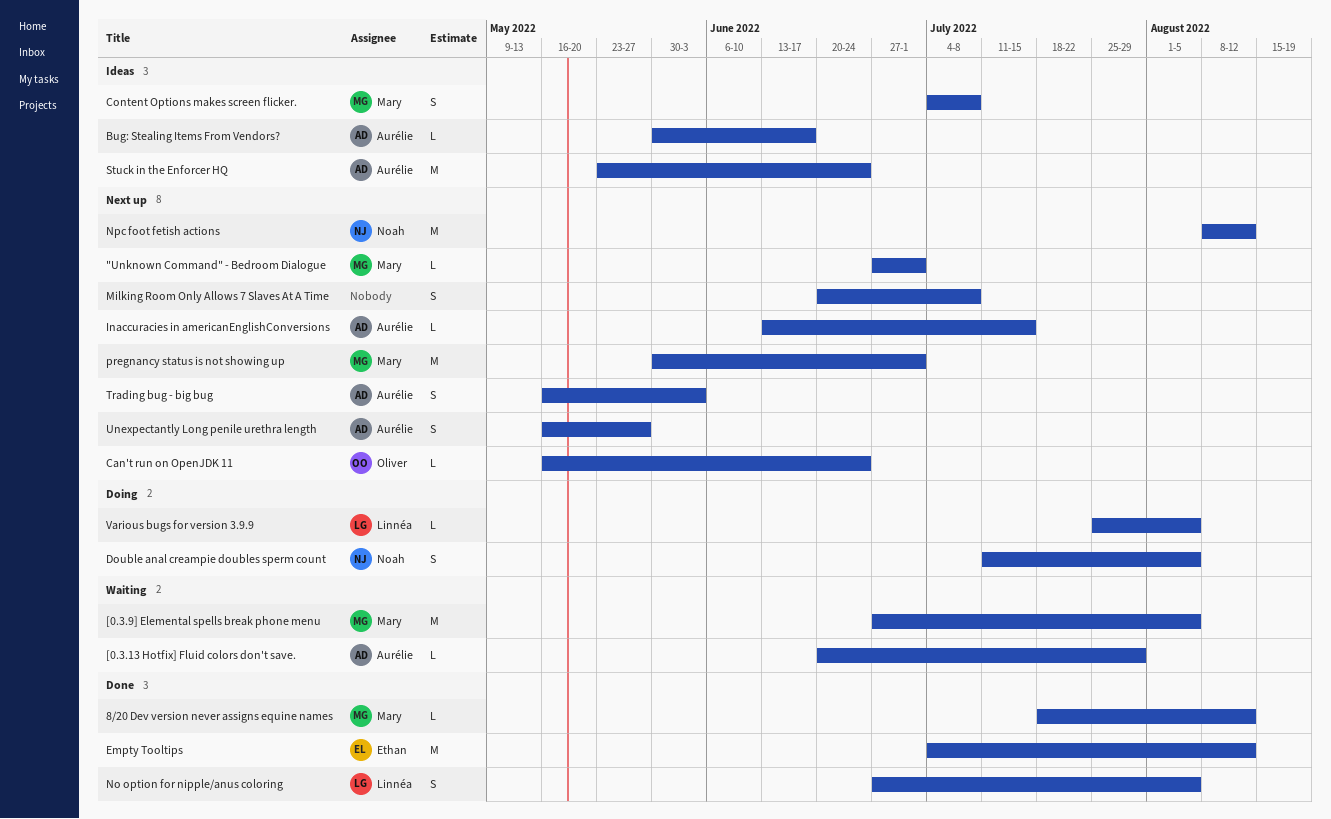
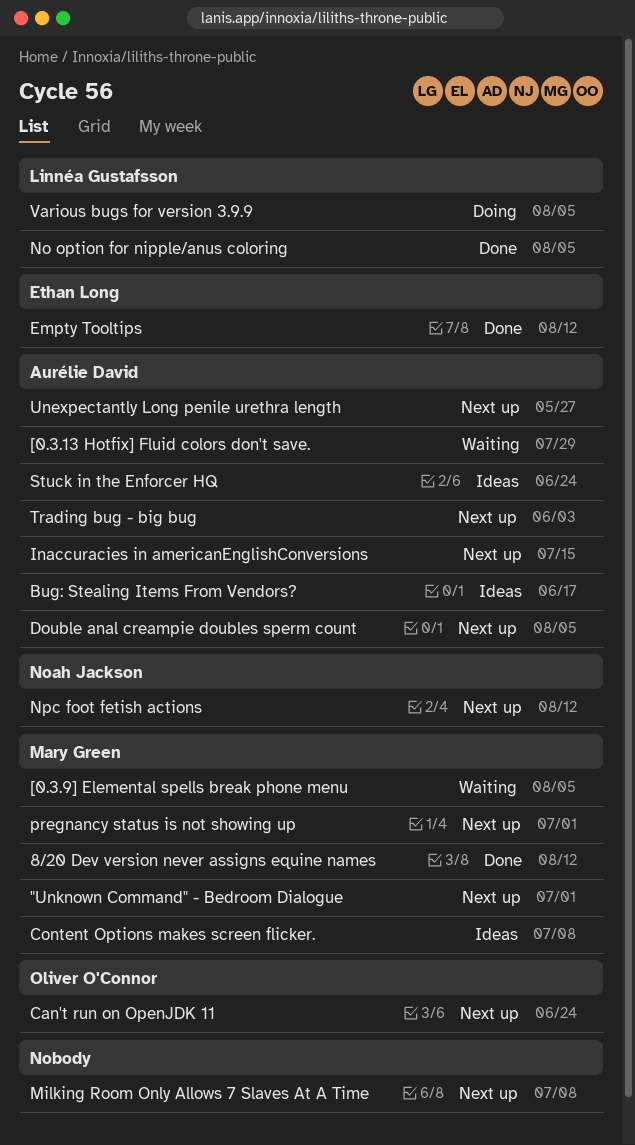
Double anal creampie doubles sperm count, status: Doing -> Next up
Double anal creampie doubles sperm count, owner: Noah Jackson -> Aurélie David

